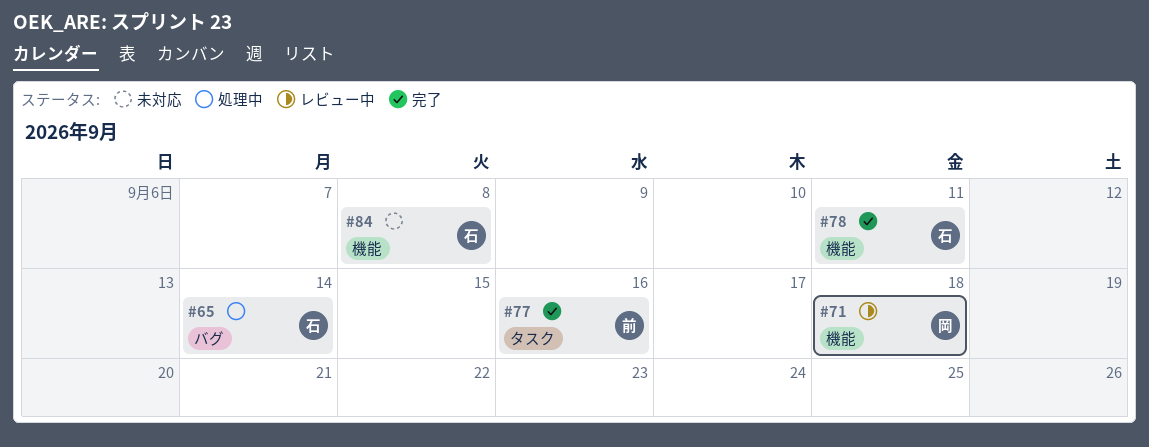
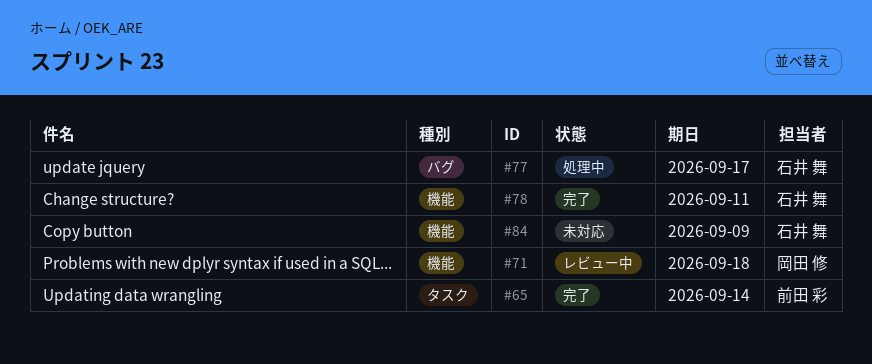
#65, status: 処理中 -> 完了
#65, owner: 石井 舞 -> 前田 彩
#65, label: バグ -> タスク
#77, status: 完了 -> 処理中
#77, owner: 前田 彩 -> 石井 舞
#77, label: タスク -> バグ
#77, due: Sep 16 -> Sep 17
#84, due: Sep 8 -> Sep 9

